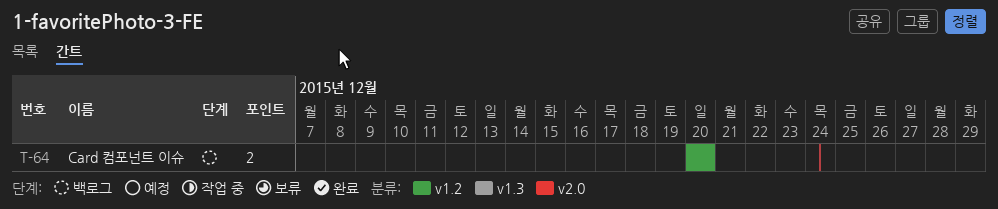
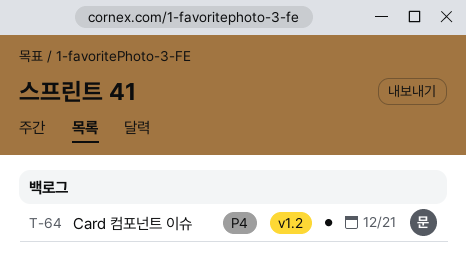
T-64, estimate: 2 -> 1
T-64, due: Dec 20 -> Dec 21

